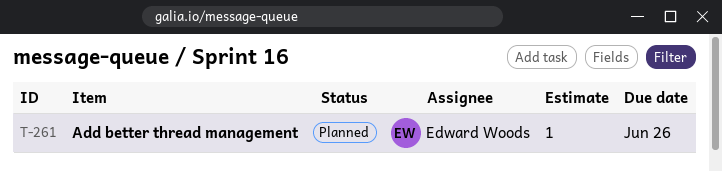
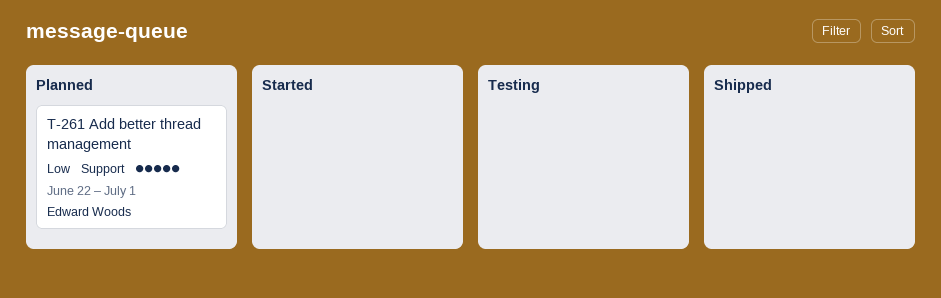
T-261, estimate: 1 -> 5
T-261, due: Jun 26 -> Jul 1

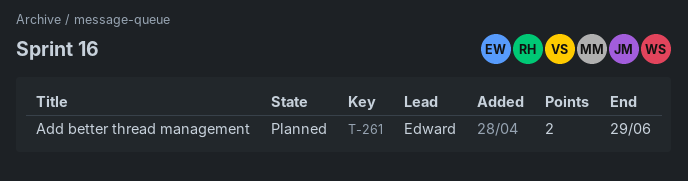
T-261, estimate: 5 -> 2
T-261, due: Jul 1 -> Jun 29

